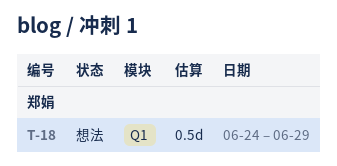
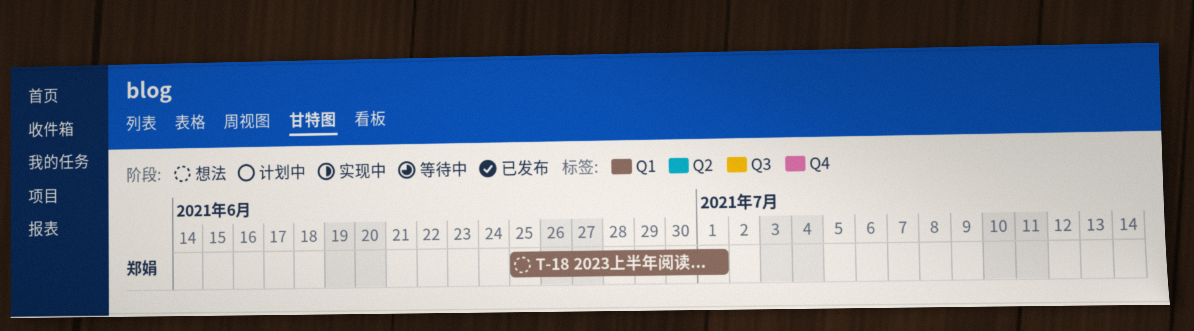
T-18, start: Jun 24 -> Jun 25
T-18, due: Jun 29 -> Jul 1

